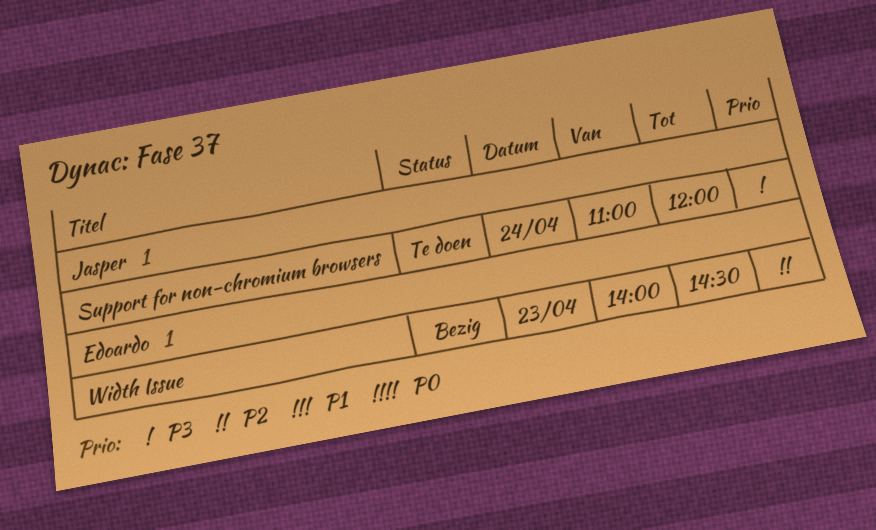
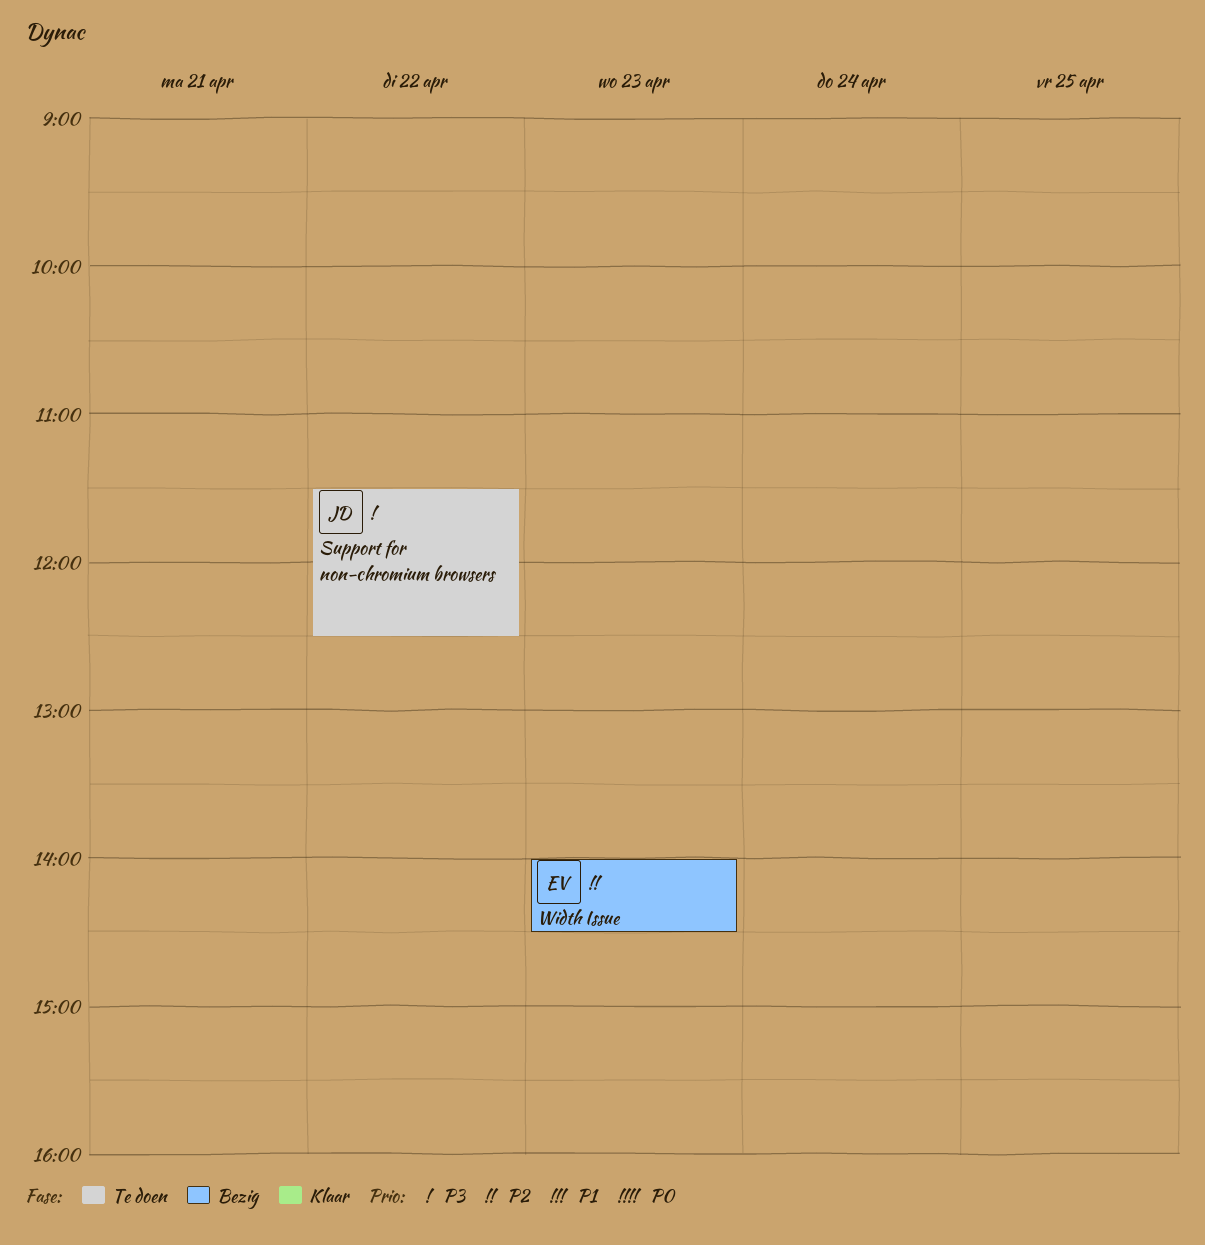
Support for non-chromium browsers, day: Apr 24 -> Apr 22
Support for non-chromium browsers, begins: 11:00 -> 11:30
Support for non-chromium browsers, ends: 12:00 -> 12:30

